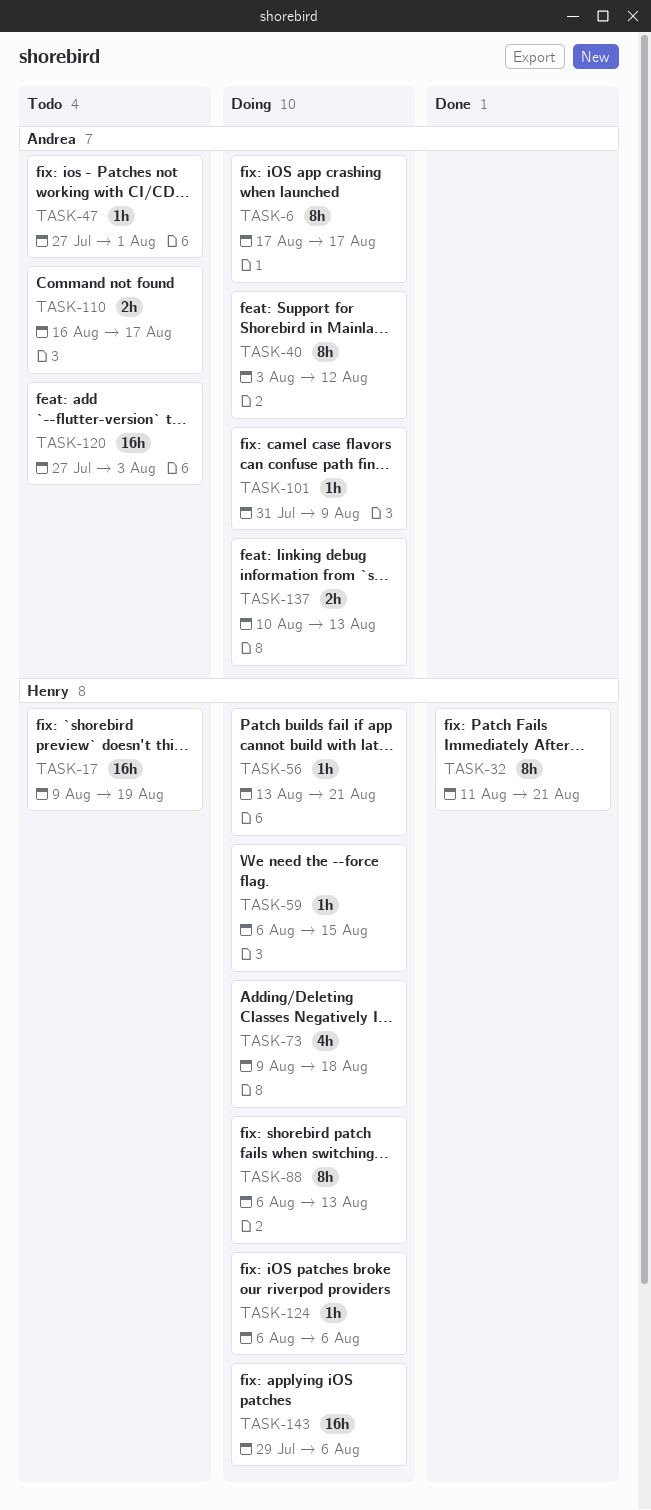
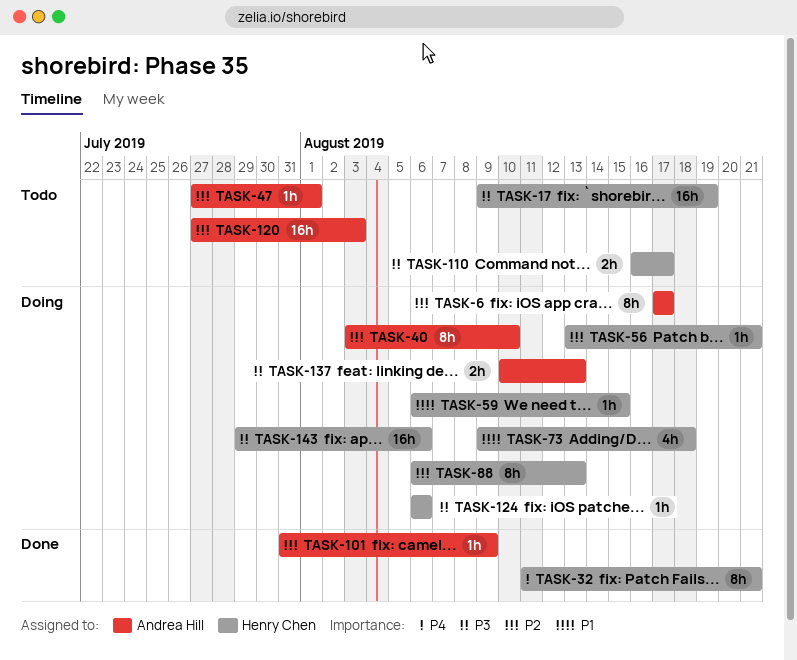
TASK-40, due: Aug 12 -> Aug 10
TASK-101, status: Doing -> Done
TASK-110, owner: Andrea Hill -> Henry Chen

